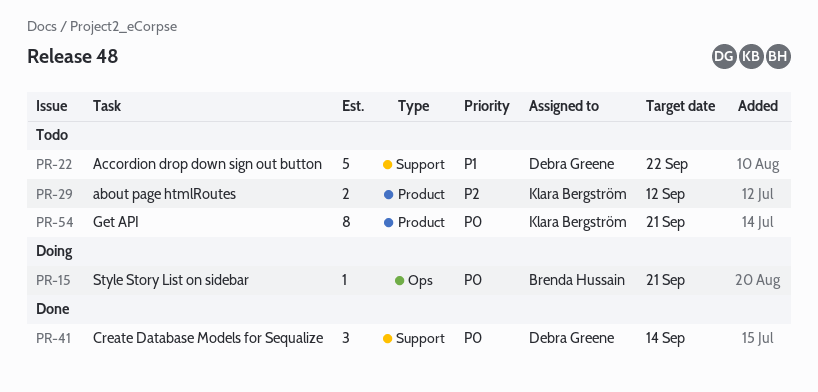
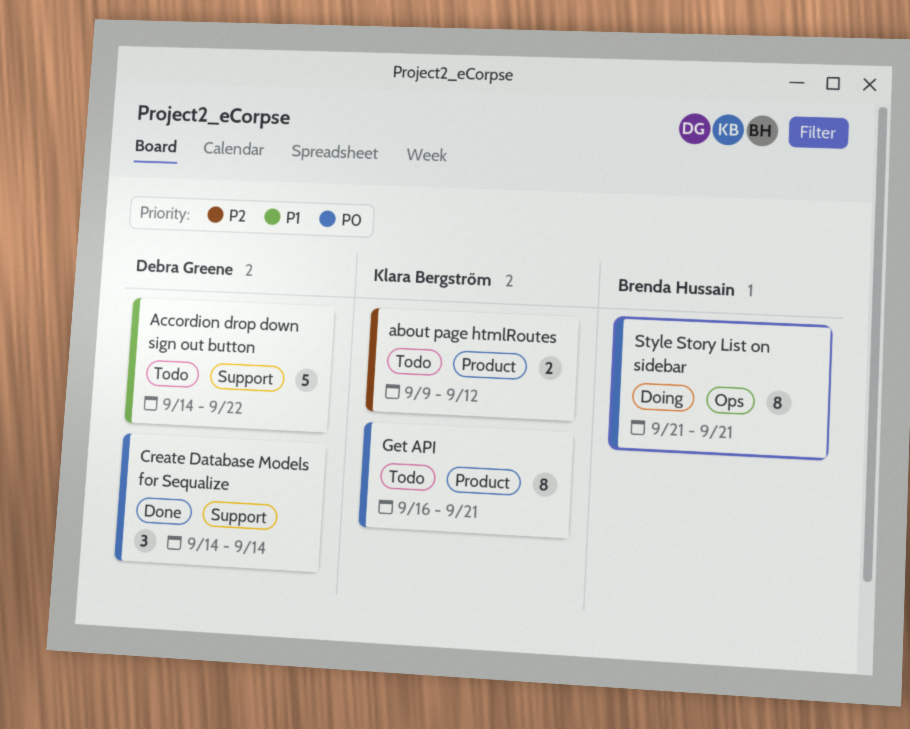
Style Story List on sidebar, estimate: 1 -> 8

